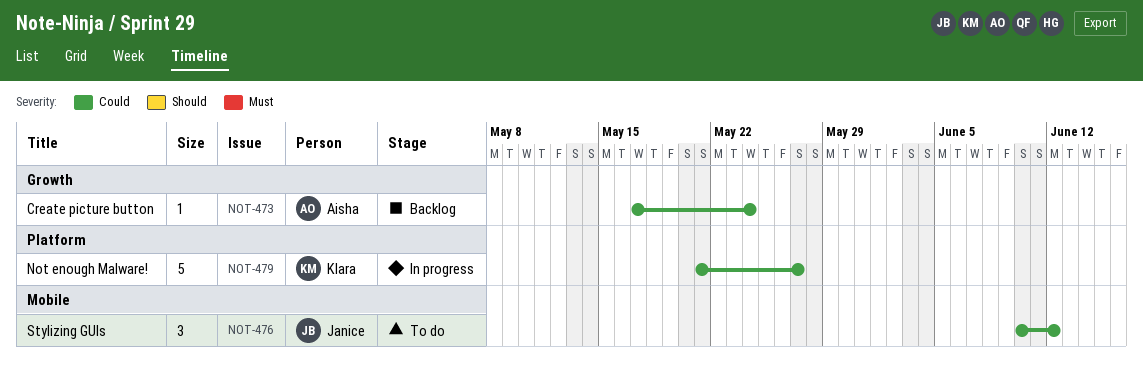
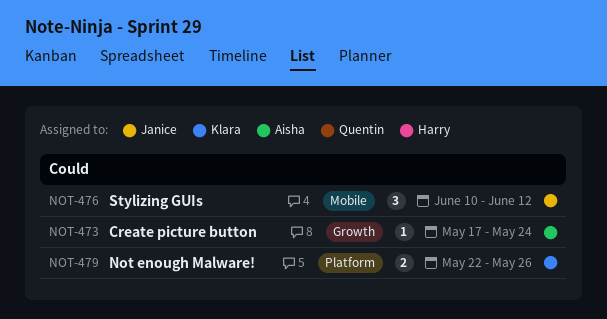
NOT-479, estimate: 5 -> 2
NOT-479, start: May 21 -> May 22
NOT-479, due: May 27 -> May 26

